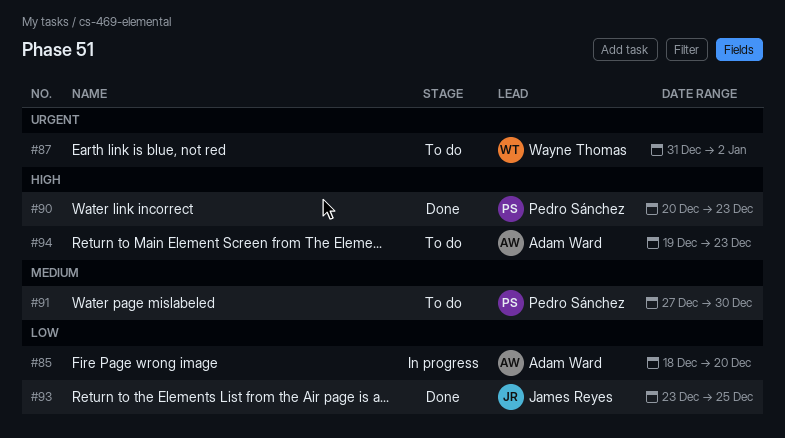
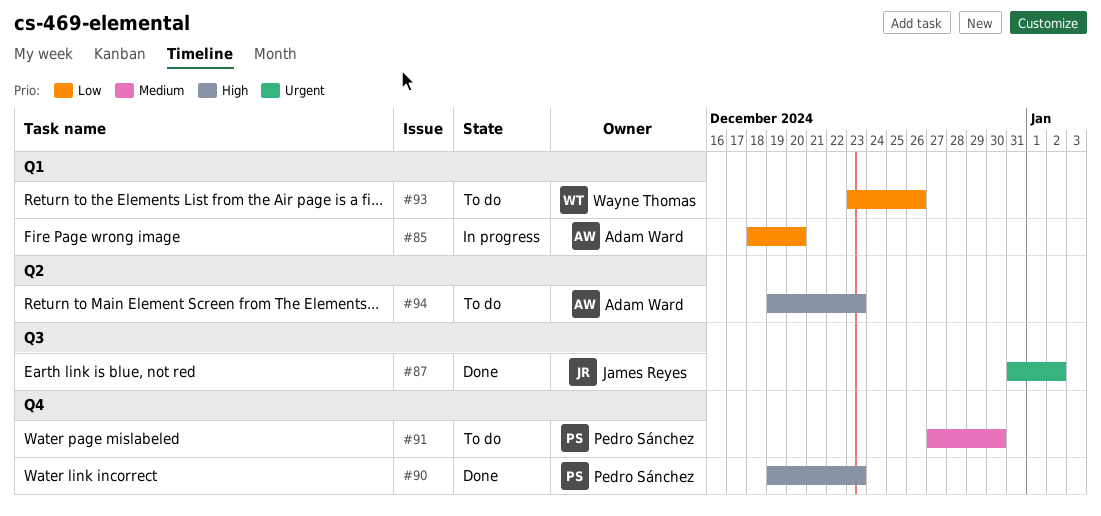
#87, status: To do -> Done
#87, owner: Wayne Thomas -> James Reyes
#90, start: Dec 20 -> Dec 19
#93, status: Done -> To do
#93, owner: James Reyes -> Wayne Thomas
#93, due: Dec 25 -> Dec 26

